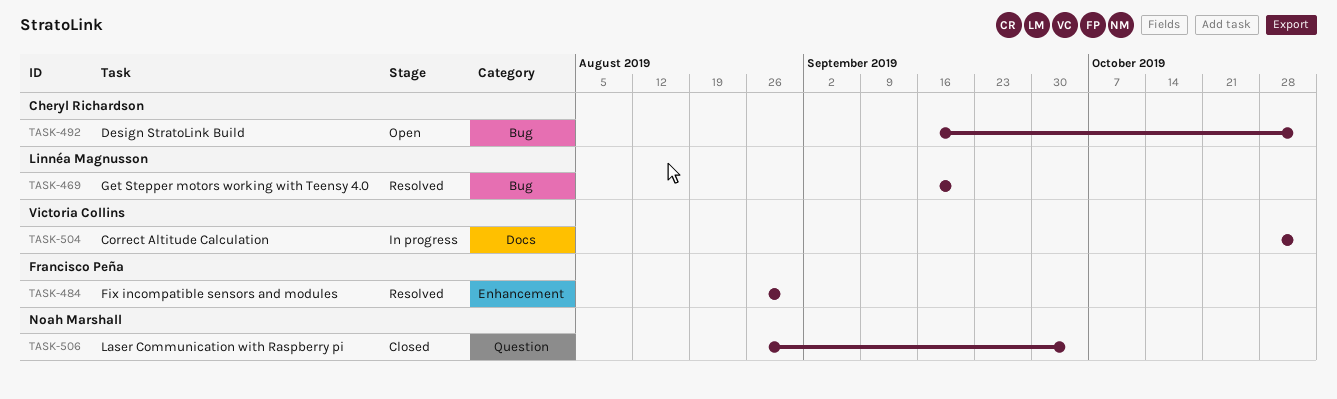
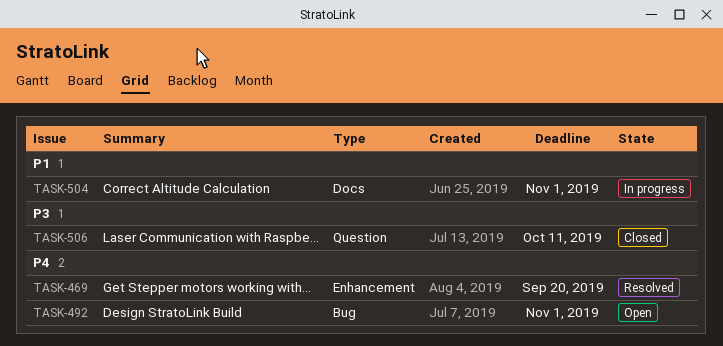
TASK-469, label: Bug -> Enhancement
TASK-484: present -> none
TASK-506, due: Oct 4 -> Oct 11

